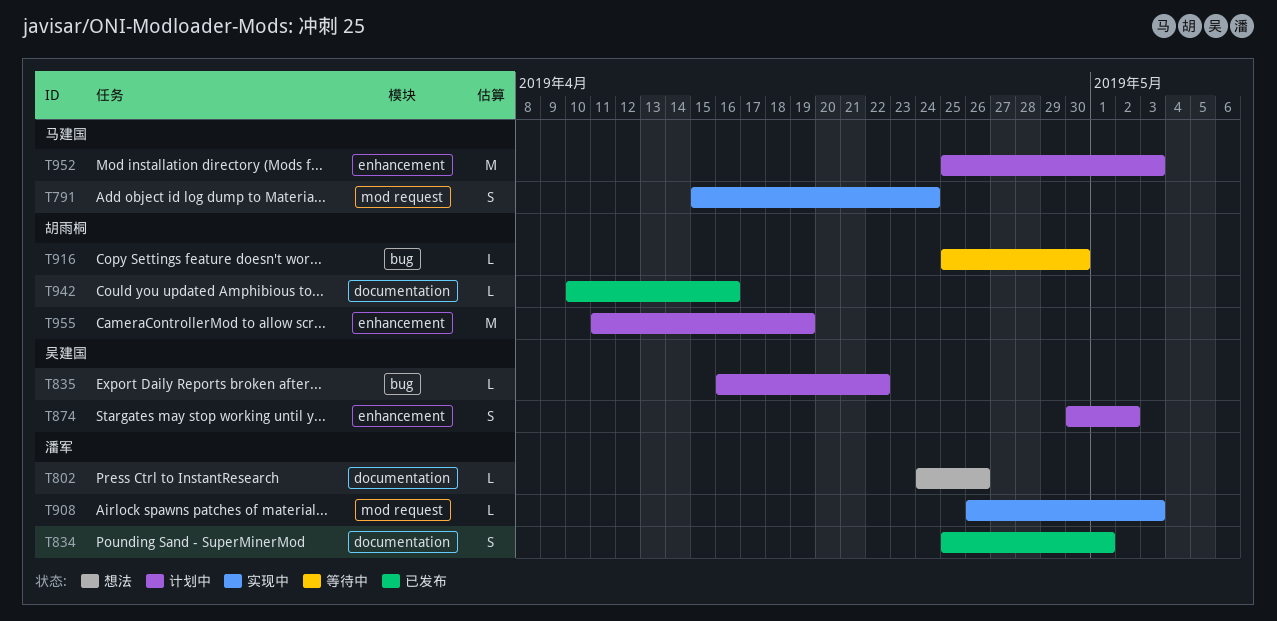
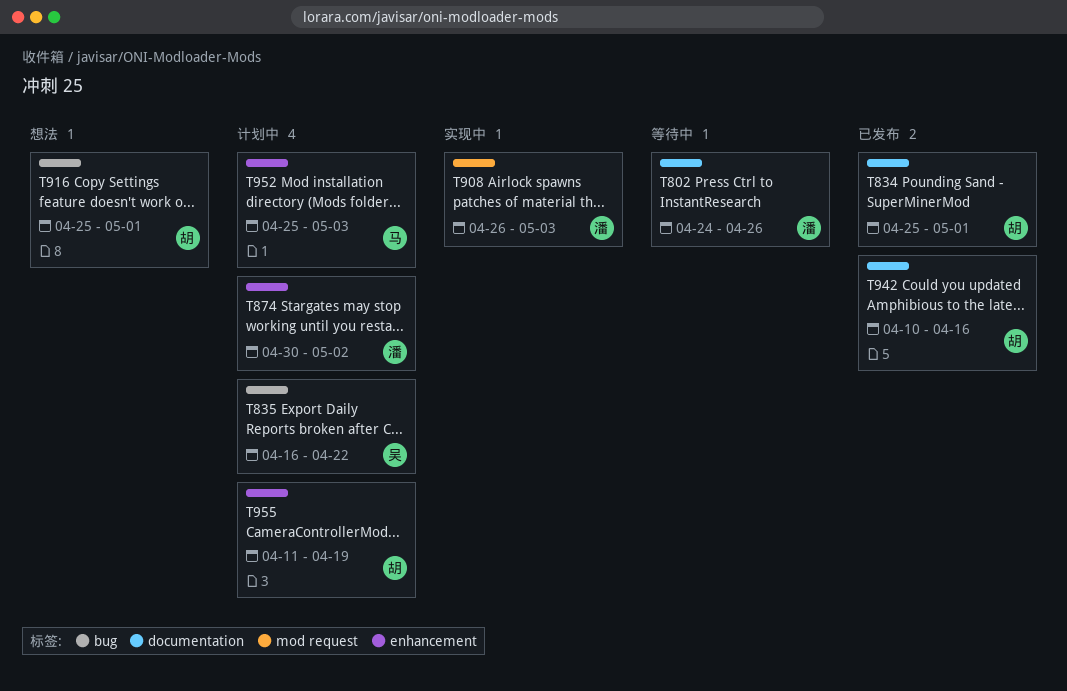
T791: present -> none
T802, status: 想法 -> 等待中
T834, owner: 潘军 -> 胡雨桐
T874, owner: 吴建国 -> 潘军
T916, status: 等待中 -> 想法
T916, due: Apr 30 -> May 1

